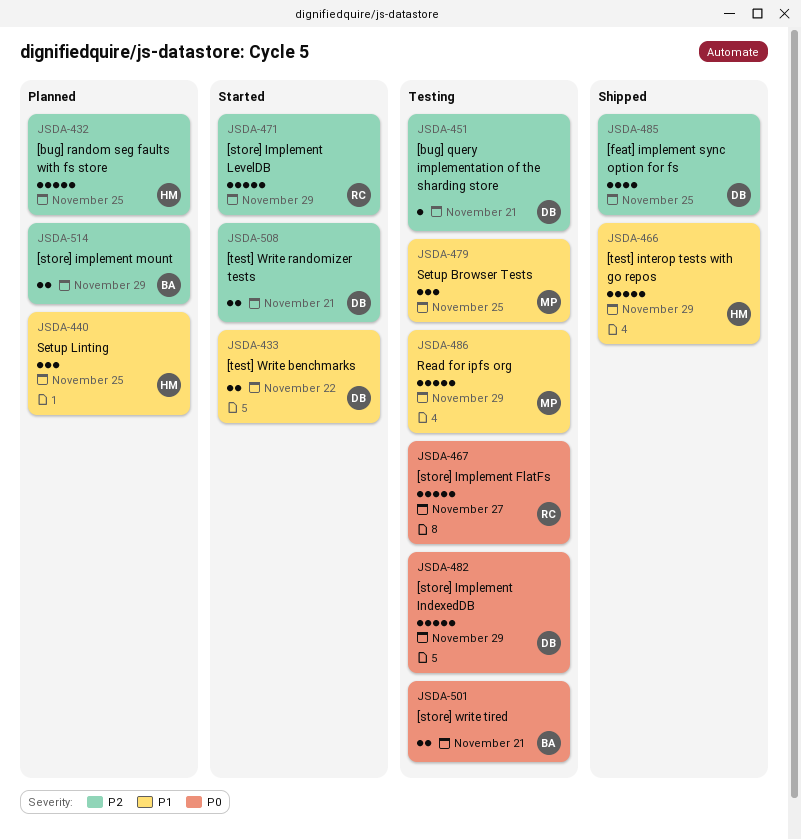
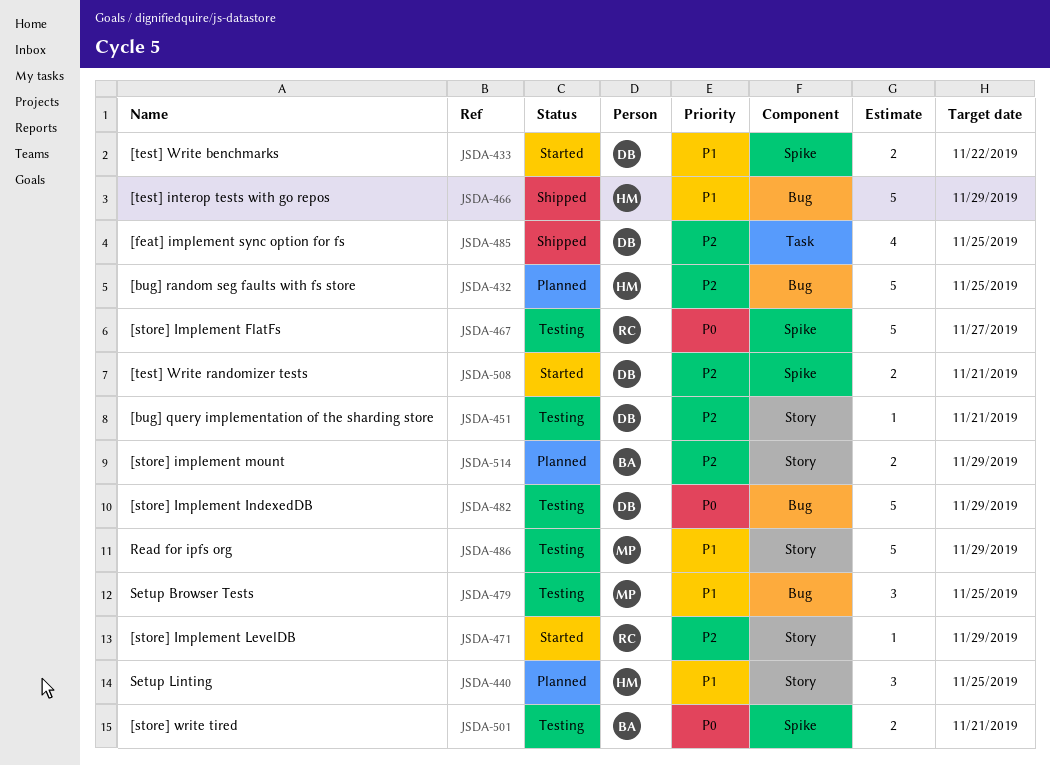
JSDA-471, estimate: 5 -> 1

